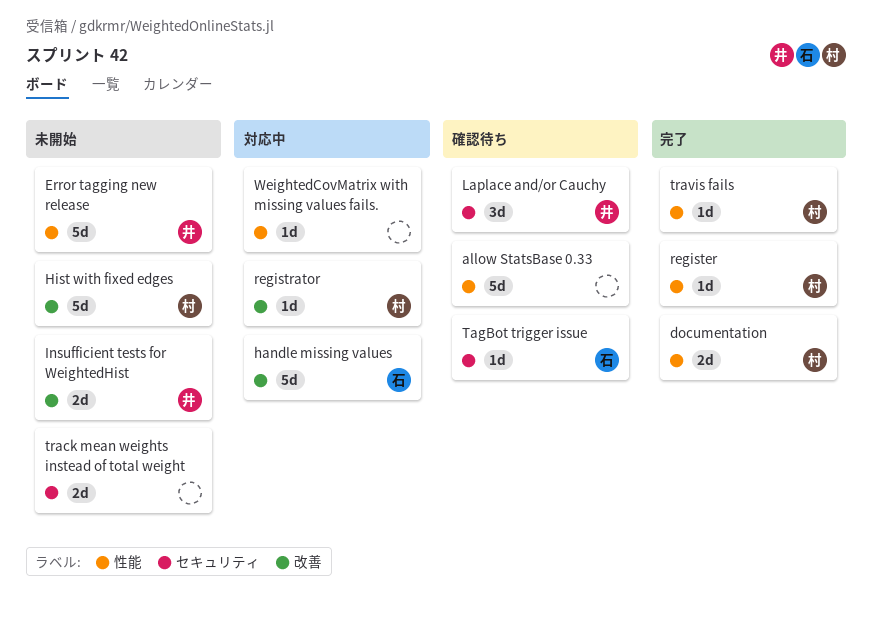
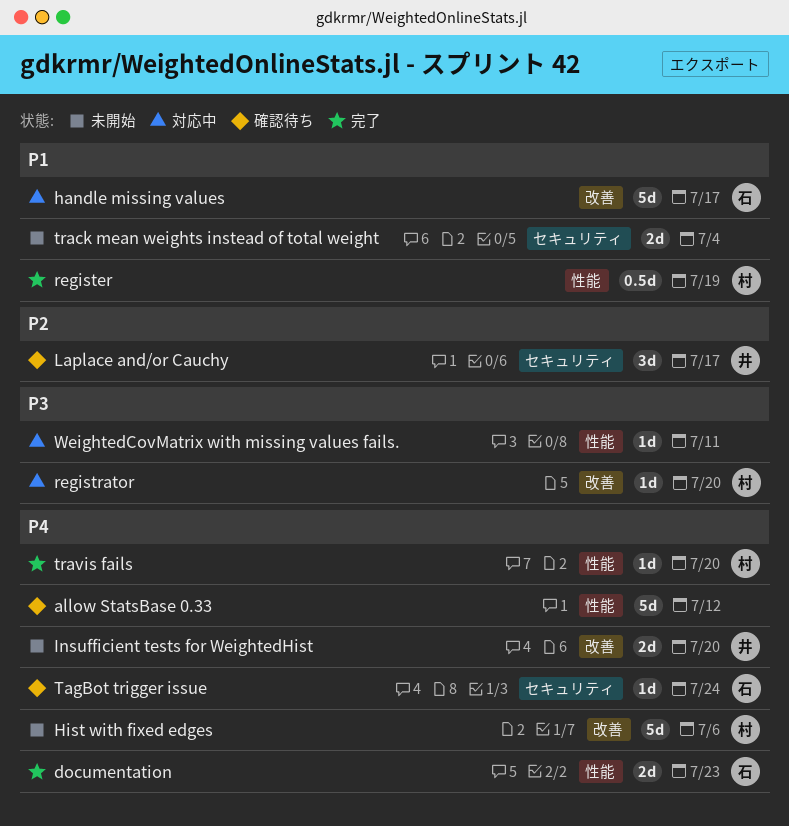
documentation, owner: 村 -> 石
Error tagging new release: present -> none
register, estimate: 1d -> 0.5d

